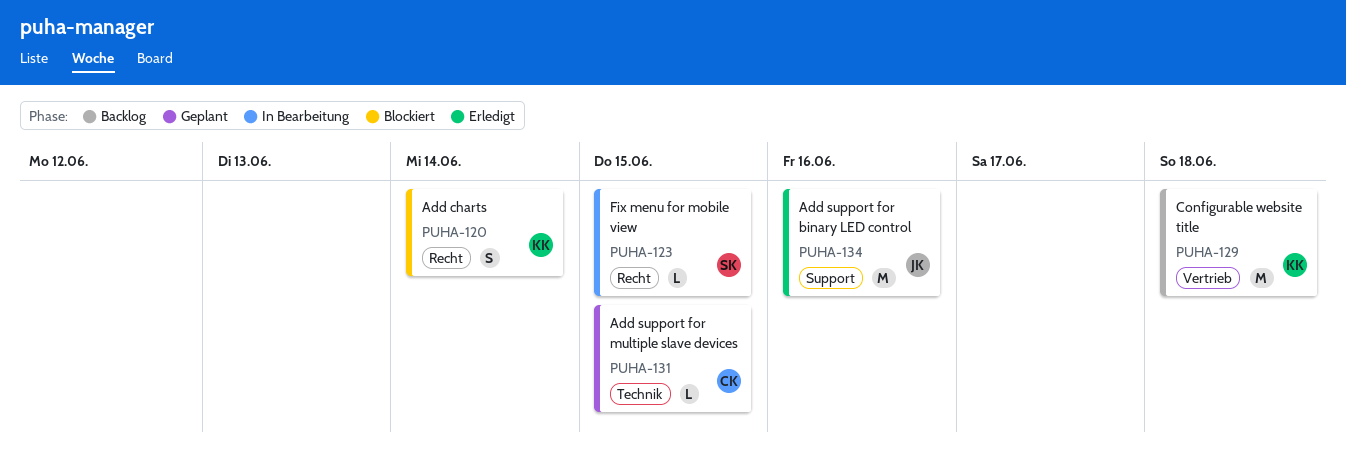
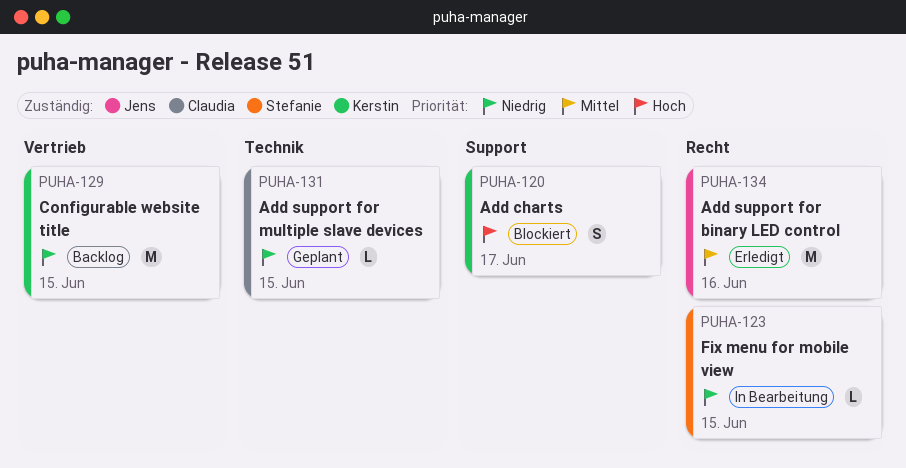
PUHA-120, label: Recht -> Support
PUHA-120, due: Jun 14 -> Jun 17
PUHA-129, due: Jun 18 -> Jun 15
PUHA-134, label: Support -> Recht

